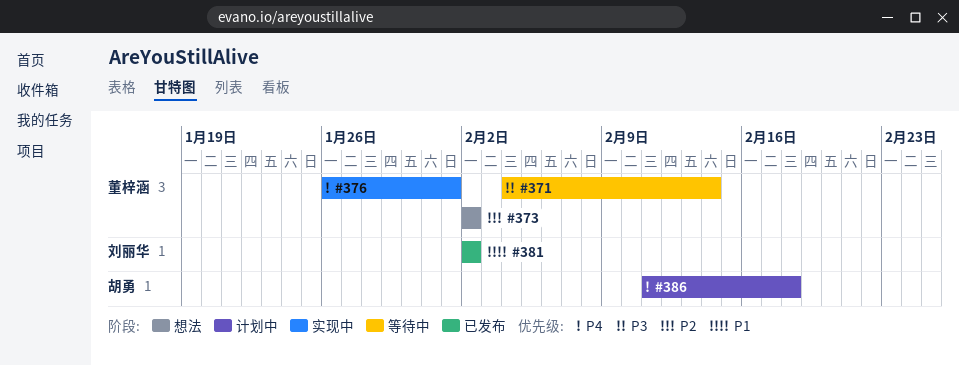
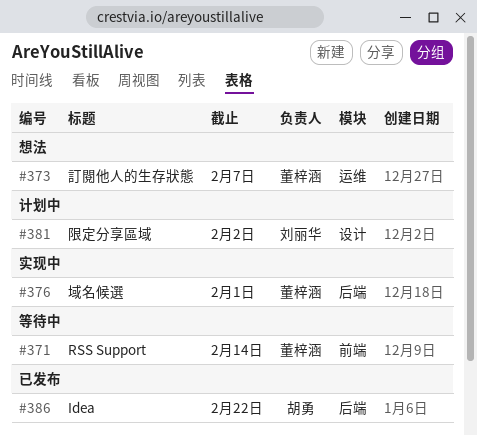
#373, due: Feb 2 -> Feb 7
#381, status: 已发布 -> 计划中
#386, status: 计划中 -> 已发布
#386, due: Feb 18 -> Feb 22

